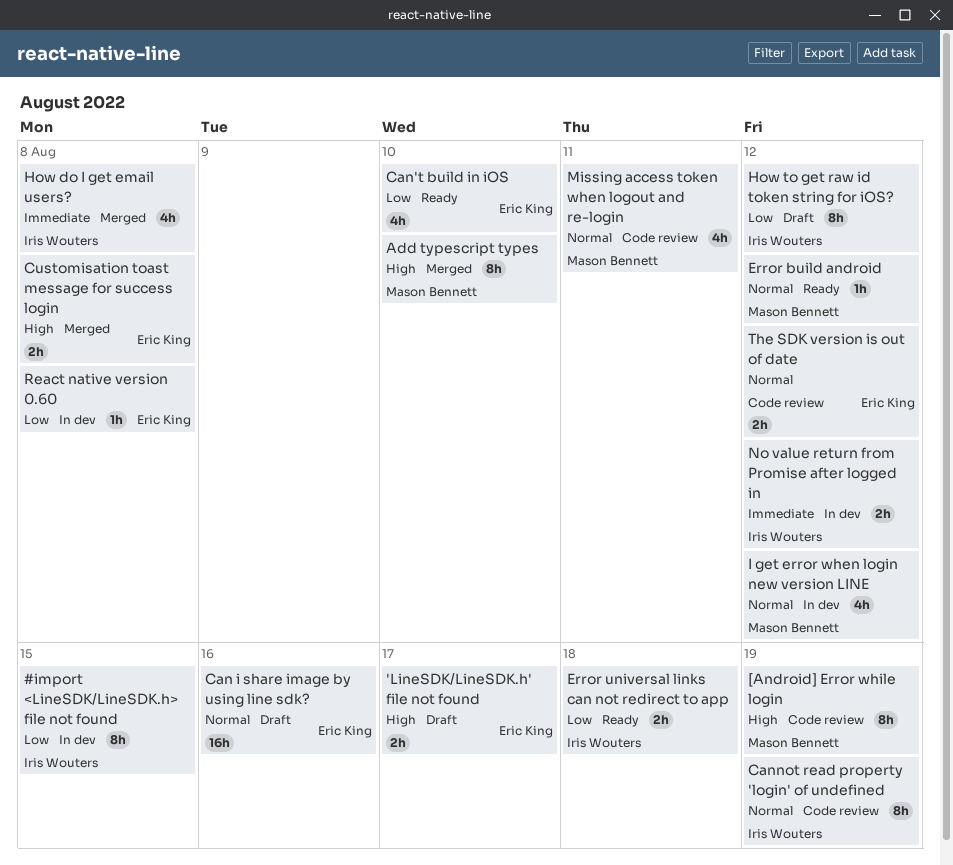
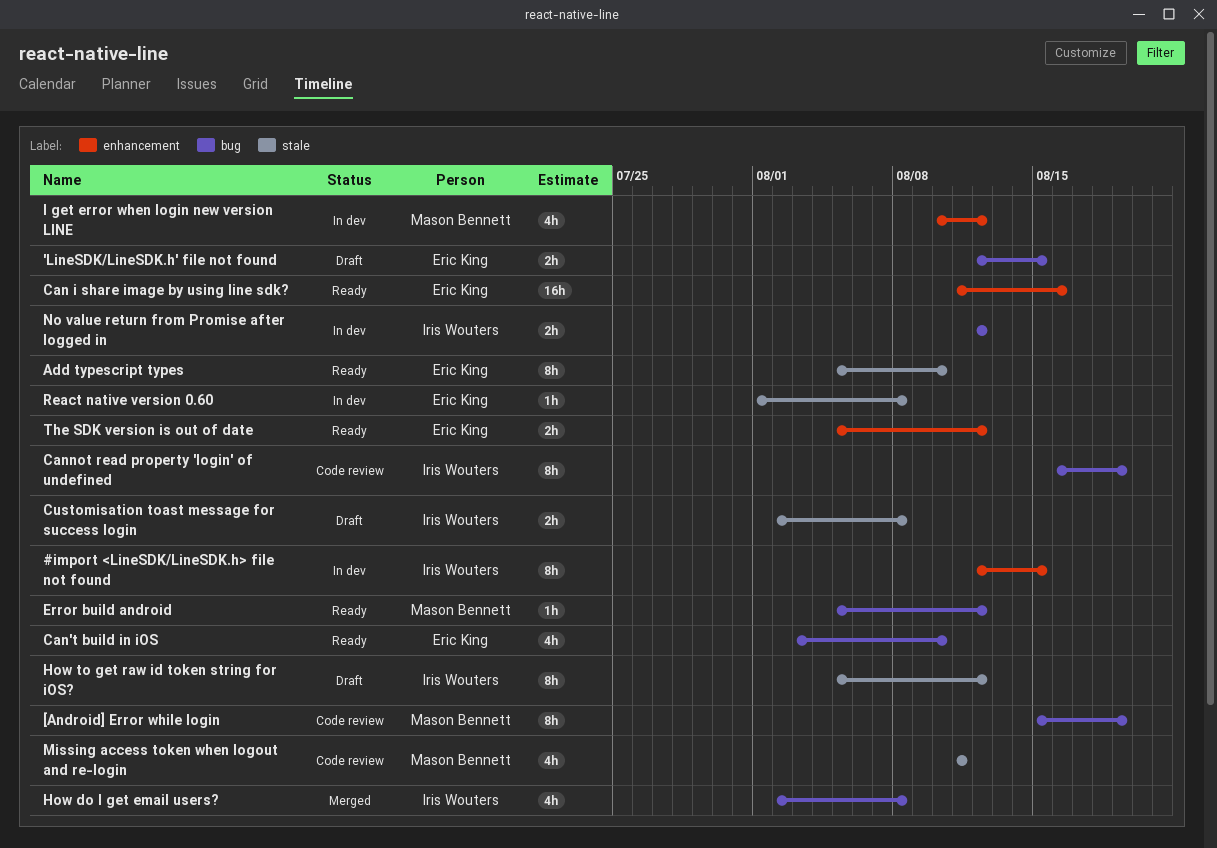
'LineSDK/LineSDK.h' file not found, due: Aug 17 -> Aug 15
Add typescript types, status: Merged -> Ready
Add typescript types, owner: Mason Bennett -> Eric King
Can i share image by using line sdk?, status: Draft -> Ready
Customisation toast message for success login, status: Merged -> Draft
Customisation toast message for success login, owner: Eric King -> Iris Wouters
Error universal links can not redirect to app: present -> none
The SDK version is out of date, status: Code review -> Ready

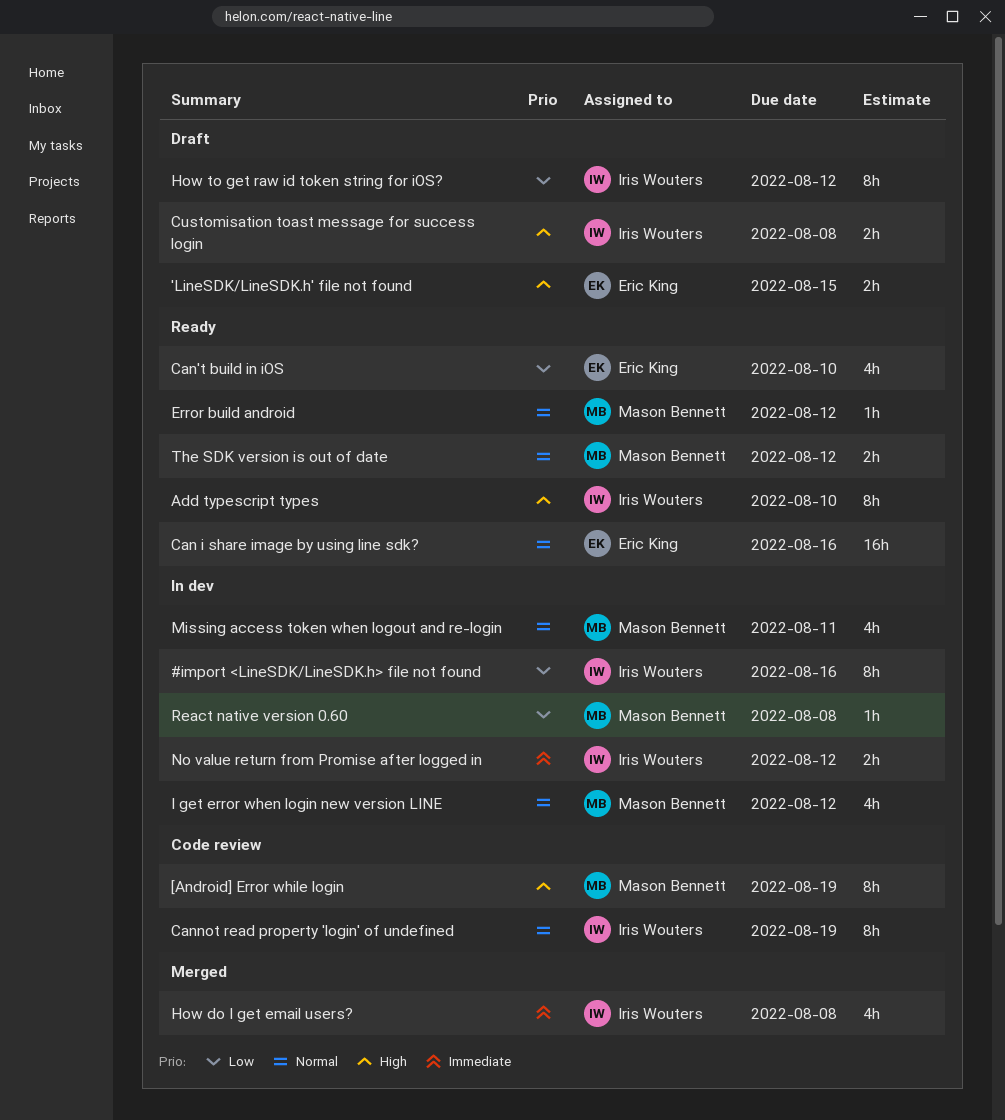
#import <LineSDK/LineSDK.h> file not found, due: Aug 15 -> Aug 16
Add typescript types, owner: Eric King -> Iris Wouters
Missing access token when logout and re-login, status: Code review -> In dev
React native version 0.60, owner: Eric King -> Mason Bennett
The SDK version is out of date, owner: Eric King -> Mason Bennett

